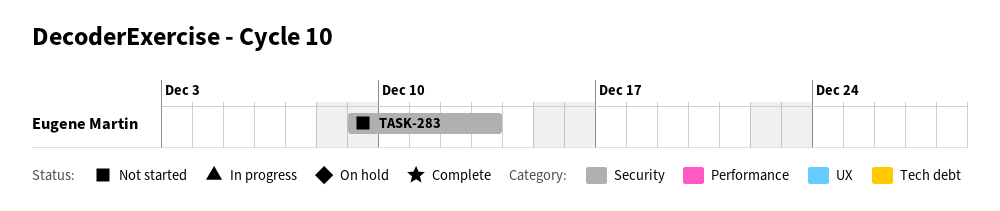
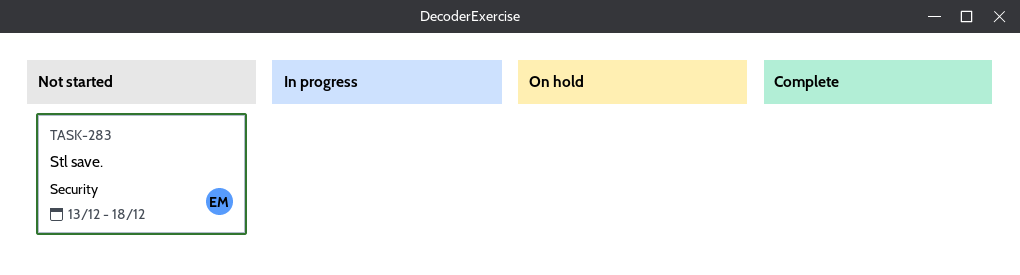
TASK-283, start: Dec 9 -> Dec 13
TASK-283, due: Dec 13 -> Dec 18

